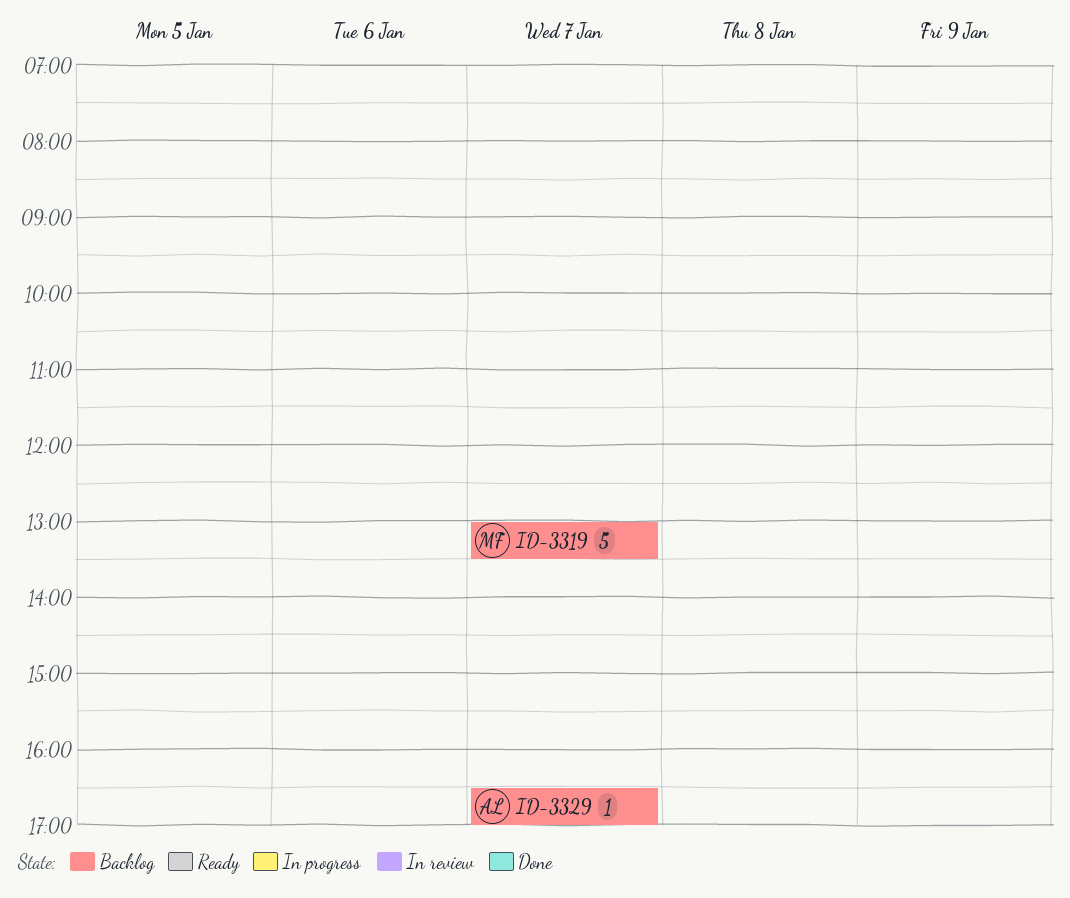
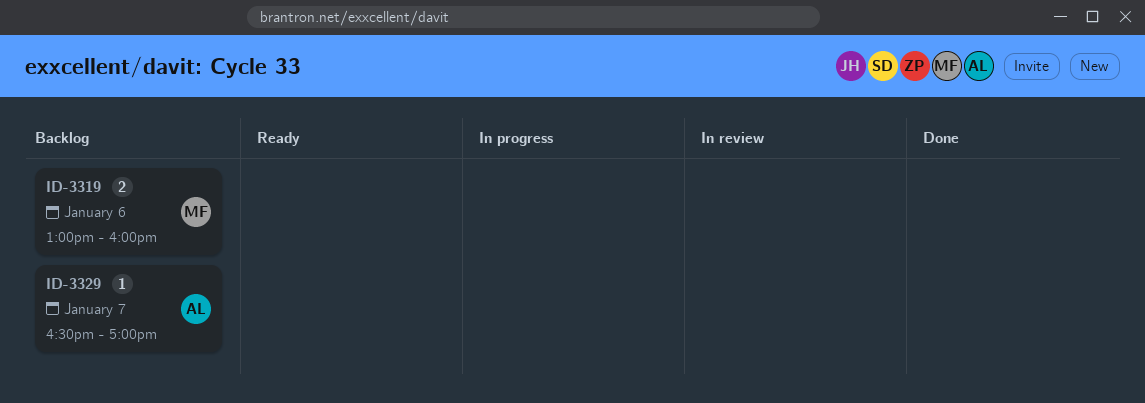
ID-3319, estimate: 5 -> 2
ID-3319, day: Jan 7 -> Jan 6
ID-3319, ends: 13:30 -> 16:00

